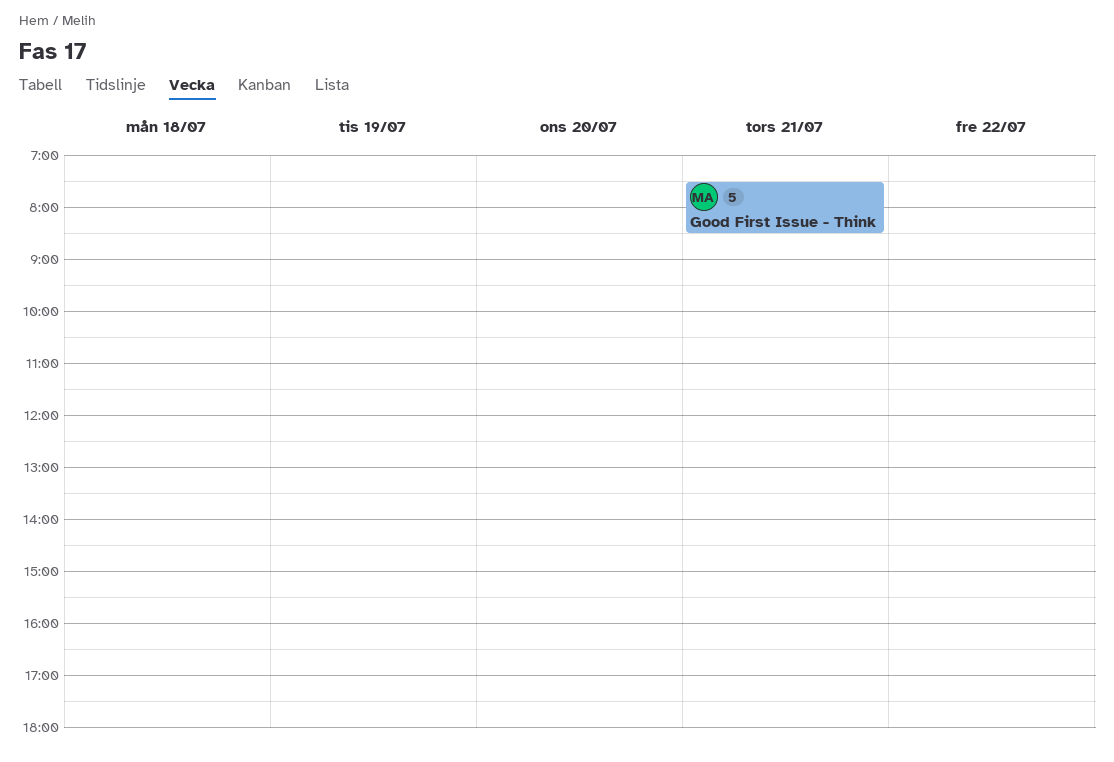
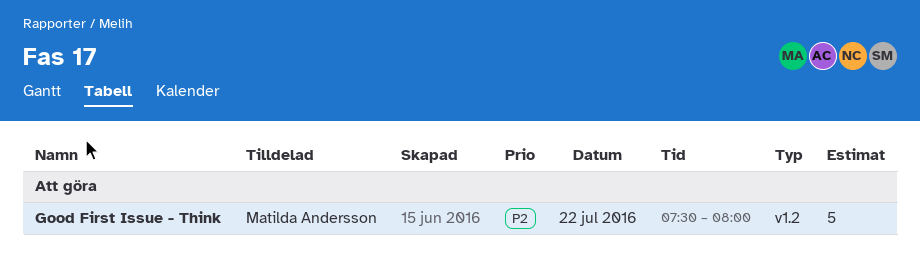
Good First Issue - Think, day: Jul 21 -> Jul 22
Good First Issue - Think, ends: 08:30 -> 08:00

